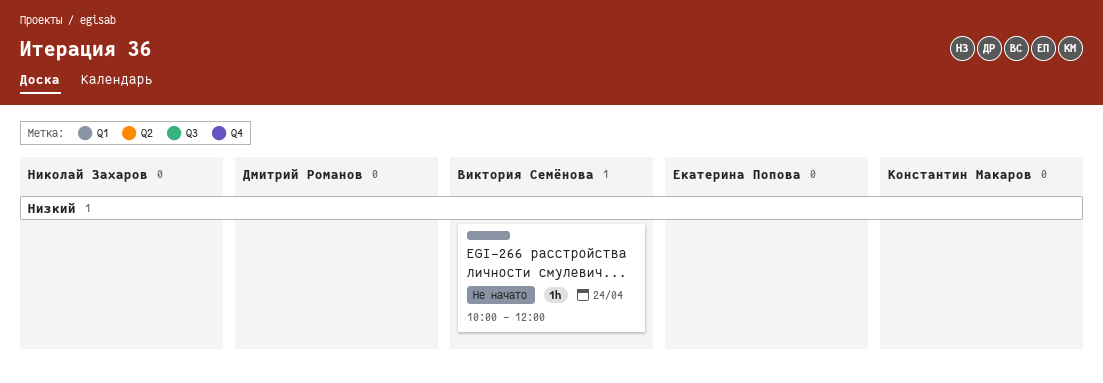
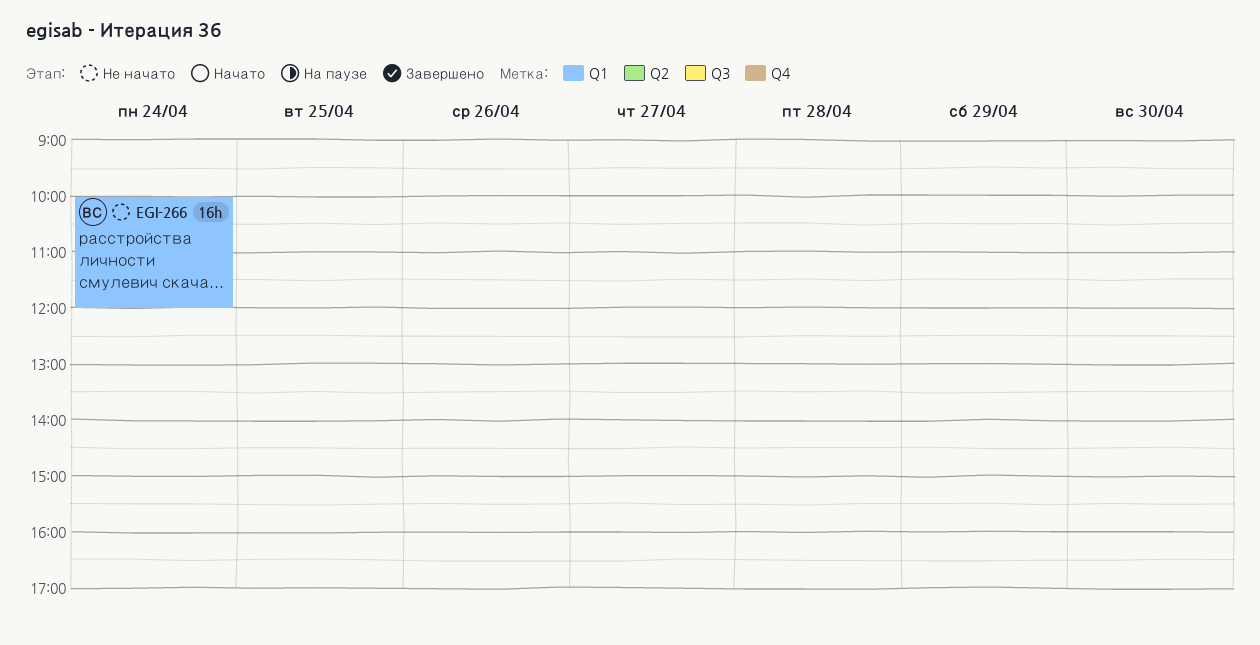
EGI-266, estimate: 1h -> 16h

